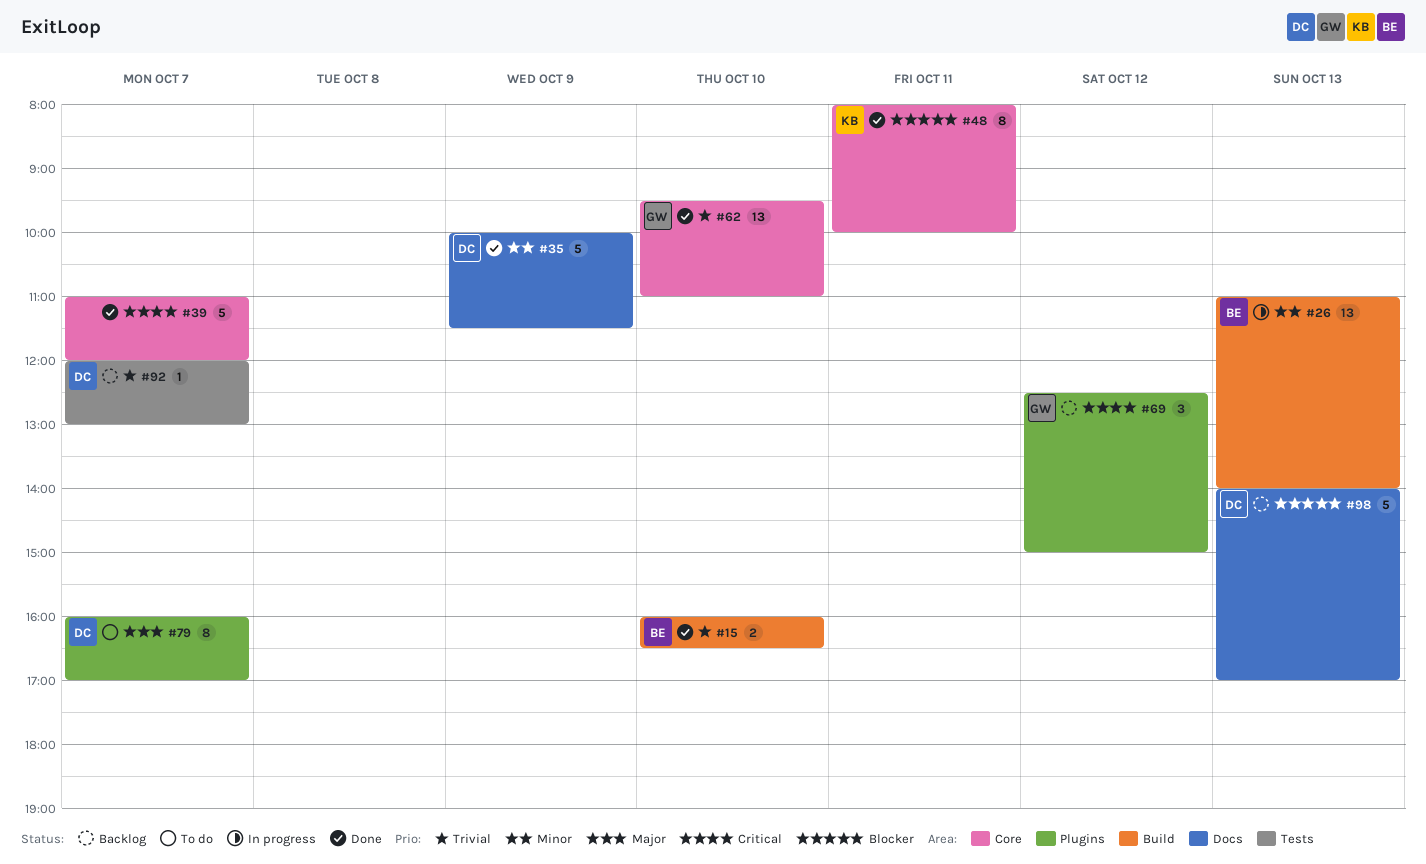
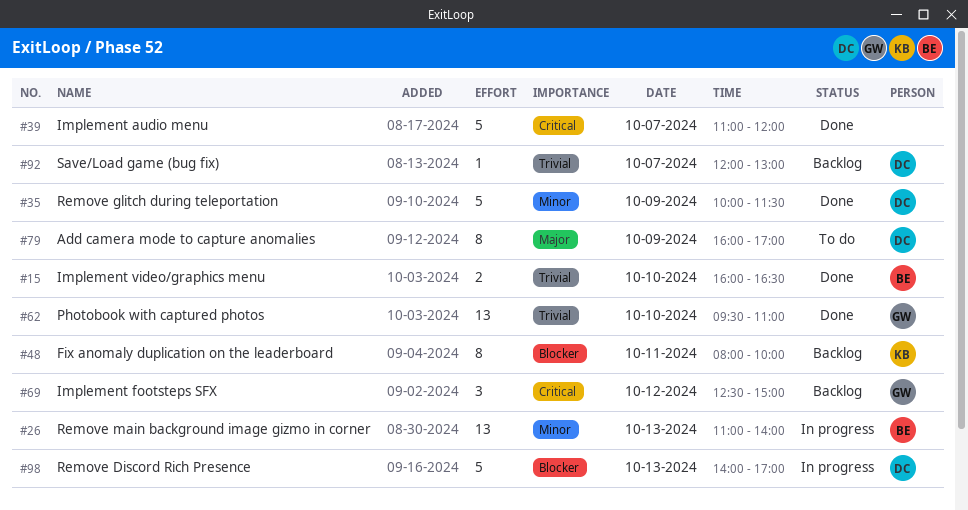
#48, status: Done -> Backlog
#79, day: Oct 7 -> Oct 9
#98, status: Backlog -> In progress

